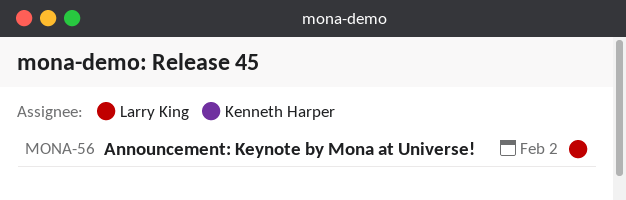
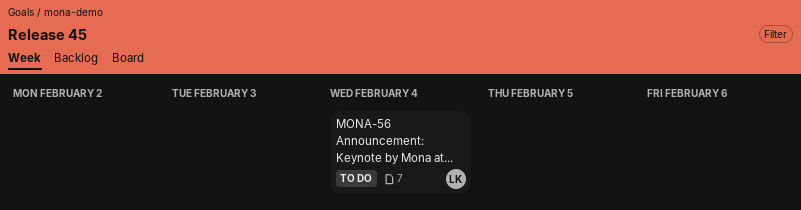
MONA-56, due: Feb 2 -> Feb 4

